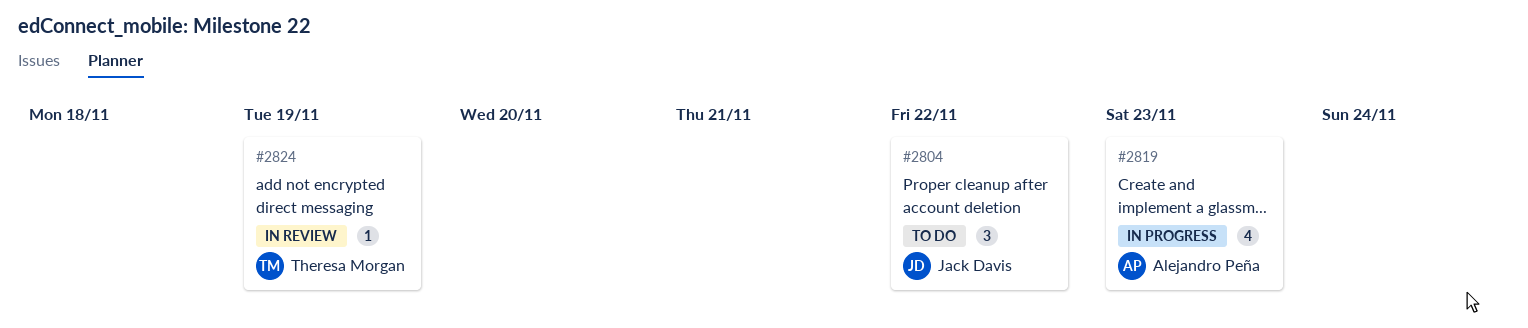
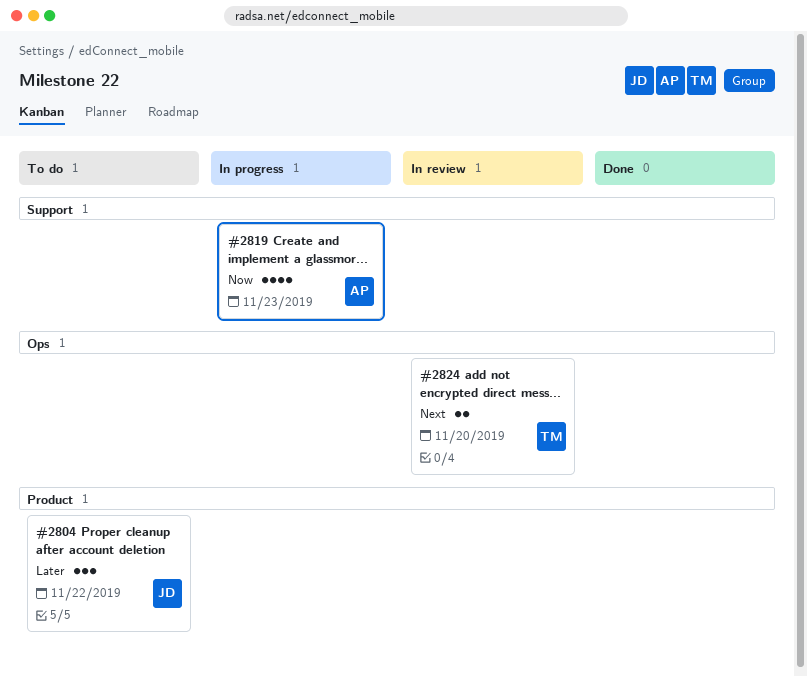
#2824, estimate: 1 -> 2
#2824, due: Nov 19 -> Nov 20

